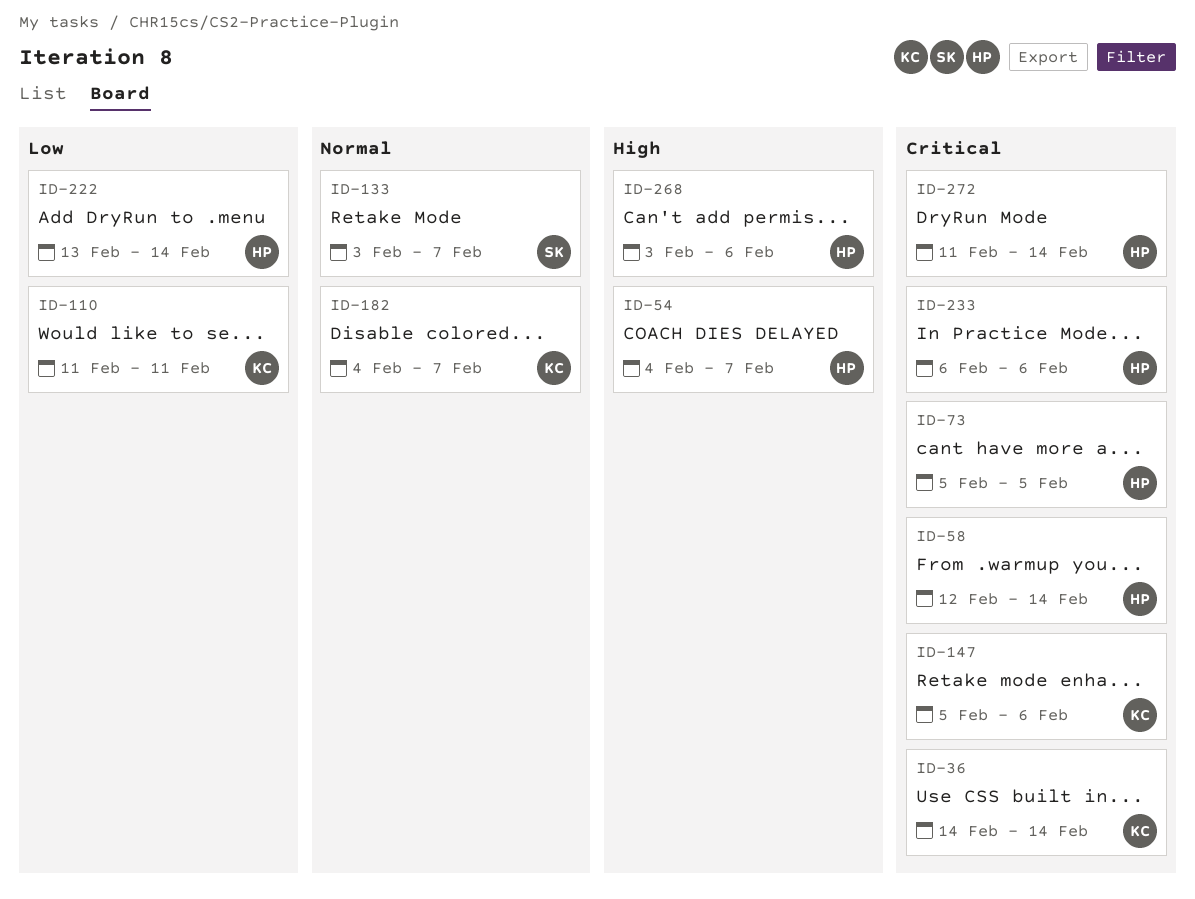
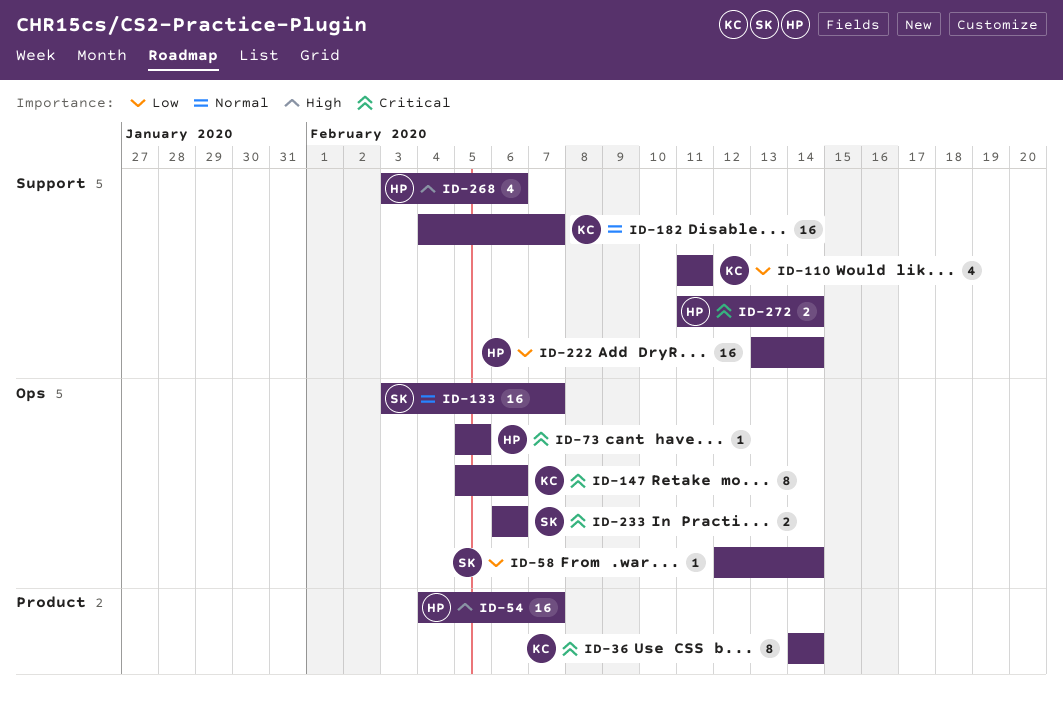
ID-58, owner: HP -> SK
ID-58, priority: Critical -> Low
ID-233, owner: HP -> SK

